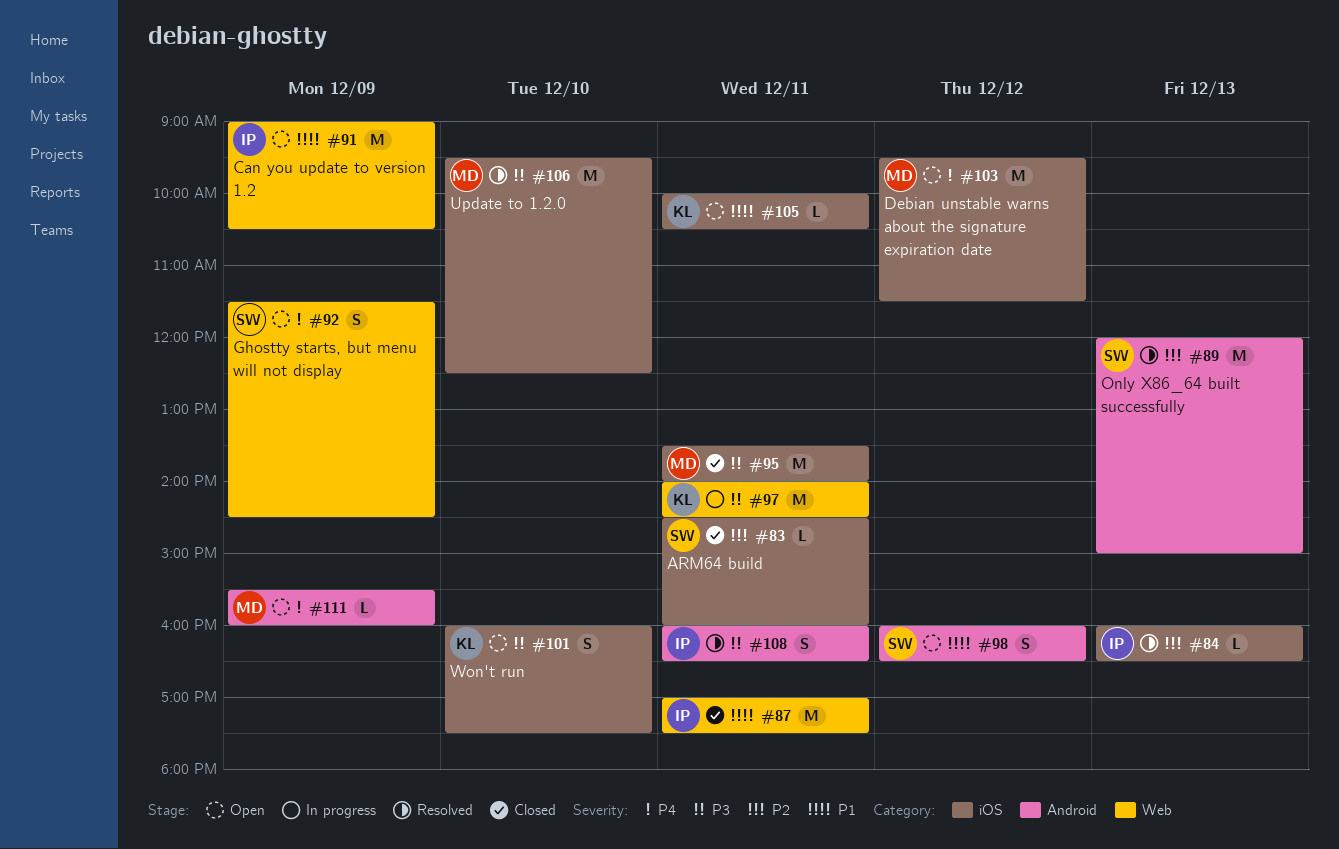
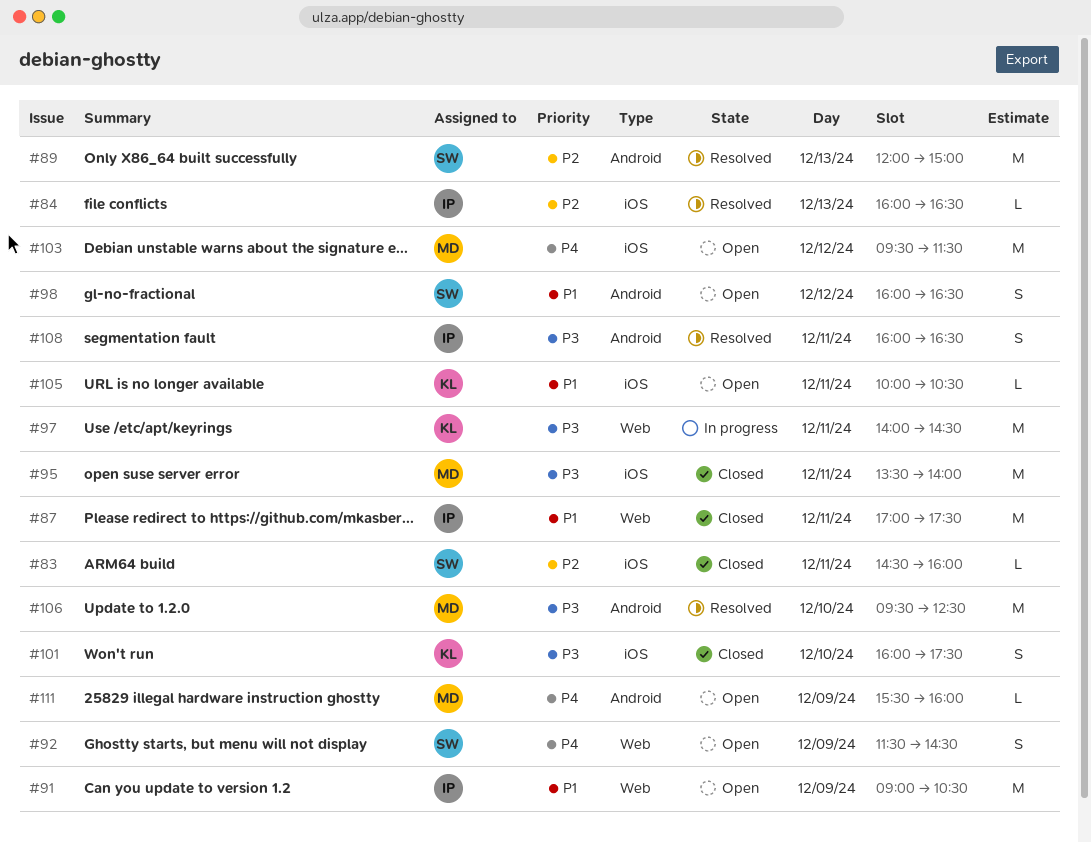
#101, status: Open -> Closed
#106, label: iOS -> Android

